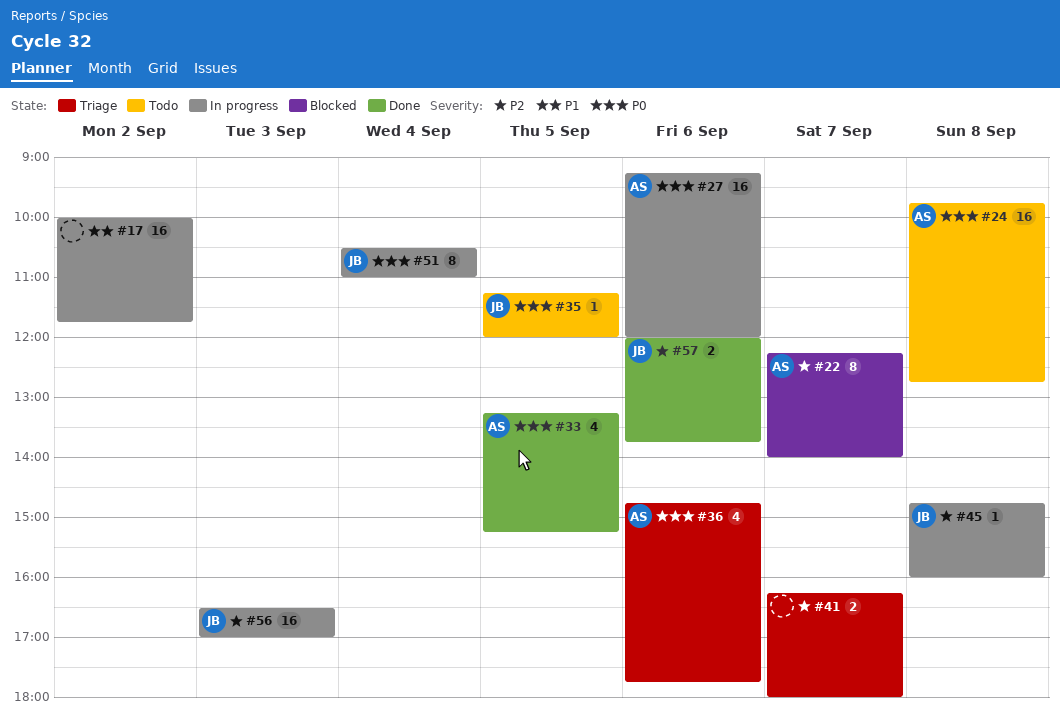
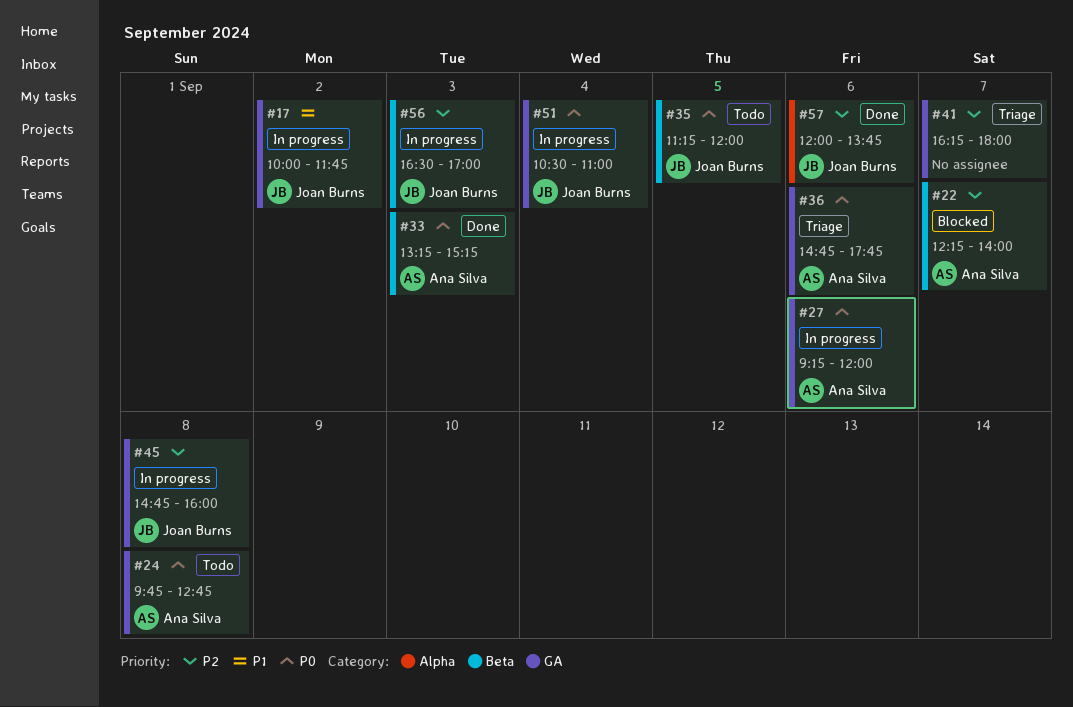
#17, owner: none -> Joan Burns
#33, day: Sep 5 -> Sep 3

